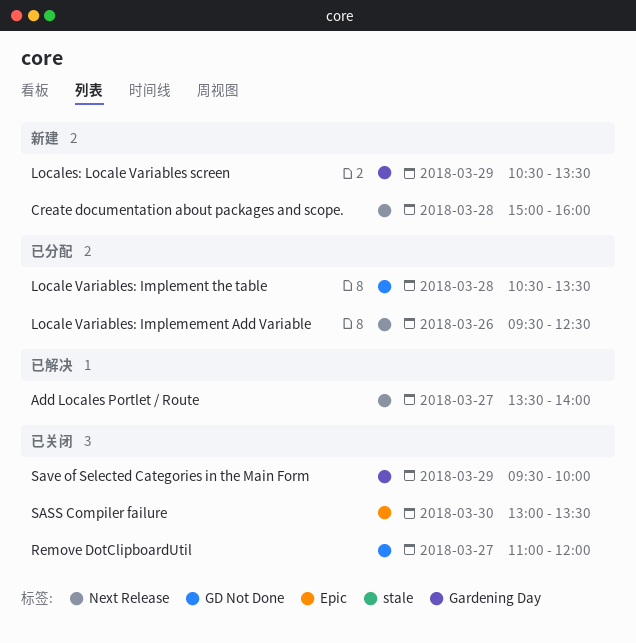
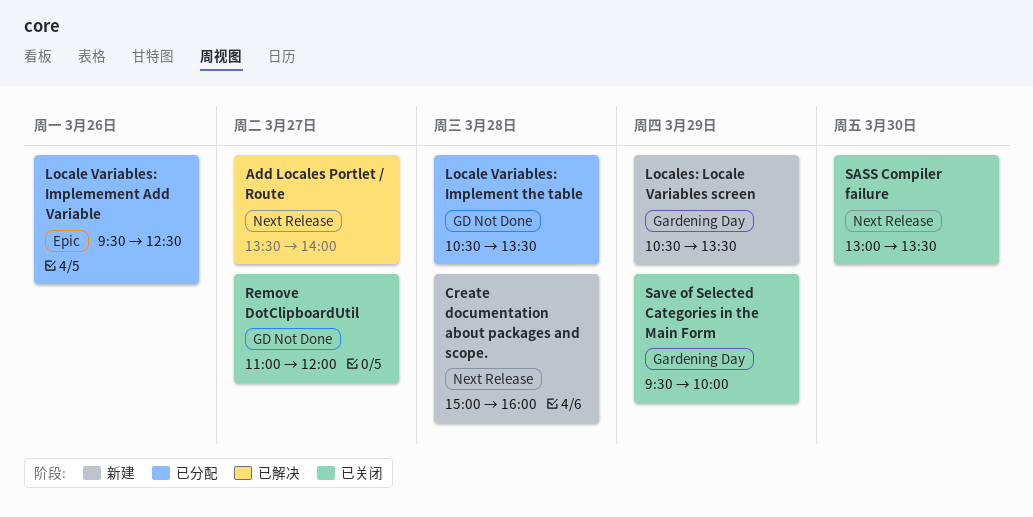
Locale Variables: Implemement Add Variable, label: Next Release -> Epic
SASS Compiler failure, label: Epic -> Next Release

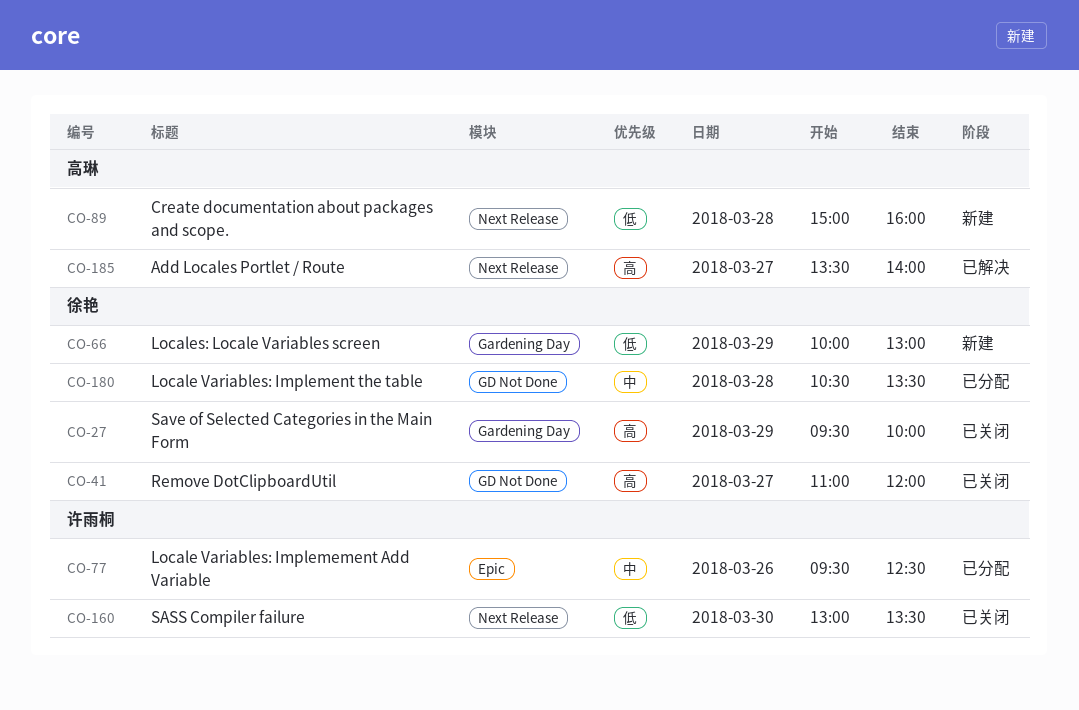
Locales: Locale Variables screen, begins: 10:30 -> 10:00
Locales: Locale Variables screen, ends: 13:30 -> 13:00

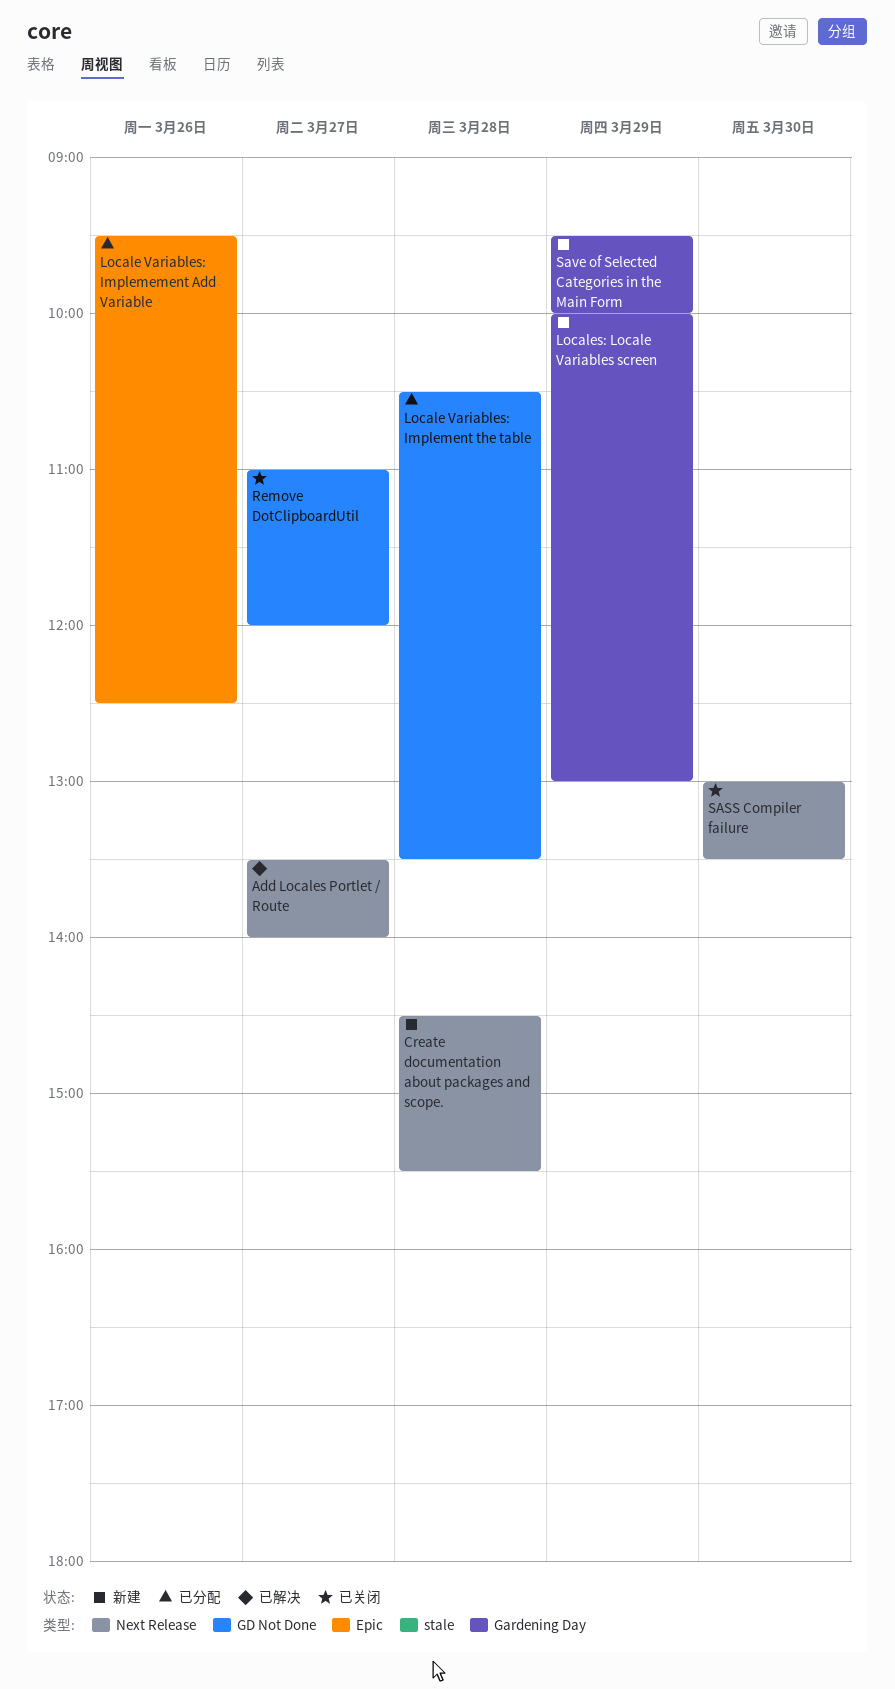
Create documentation about packages and scope., begins: 15:00 -> 14:30
Create documentation about packages and scope., ends: 16:00 -> 15:30
Save of Selected Categories in the Main Form, status: 已关闭 -> 新建

